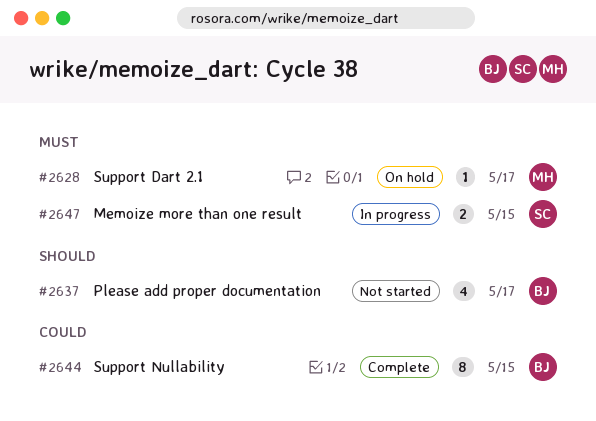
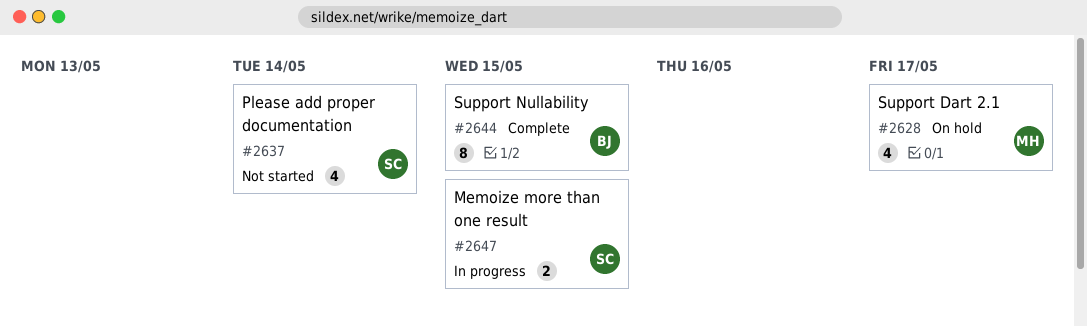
#2628, estimate: 1 -> 4
#2637, owner: BJ -> SC
#2637, due: May 17 -> May 14

